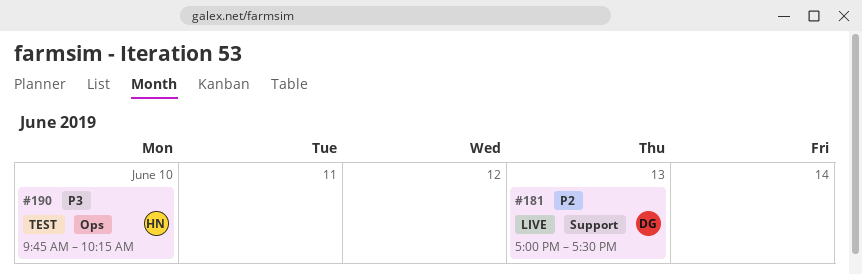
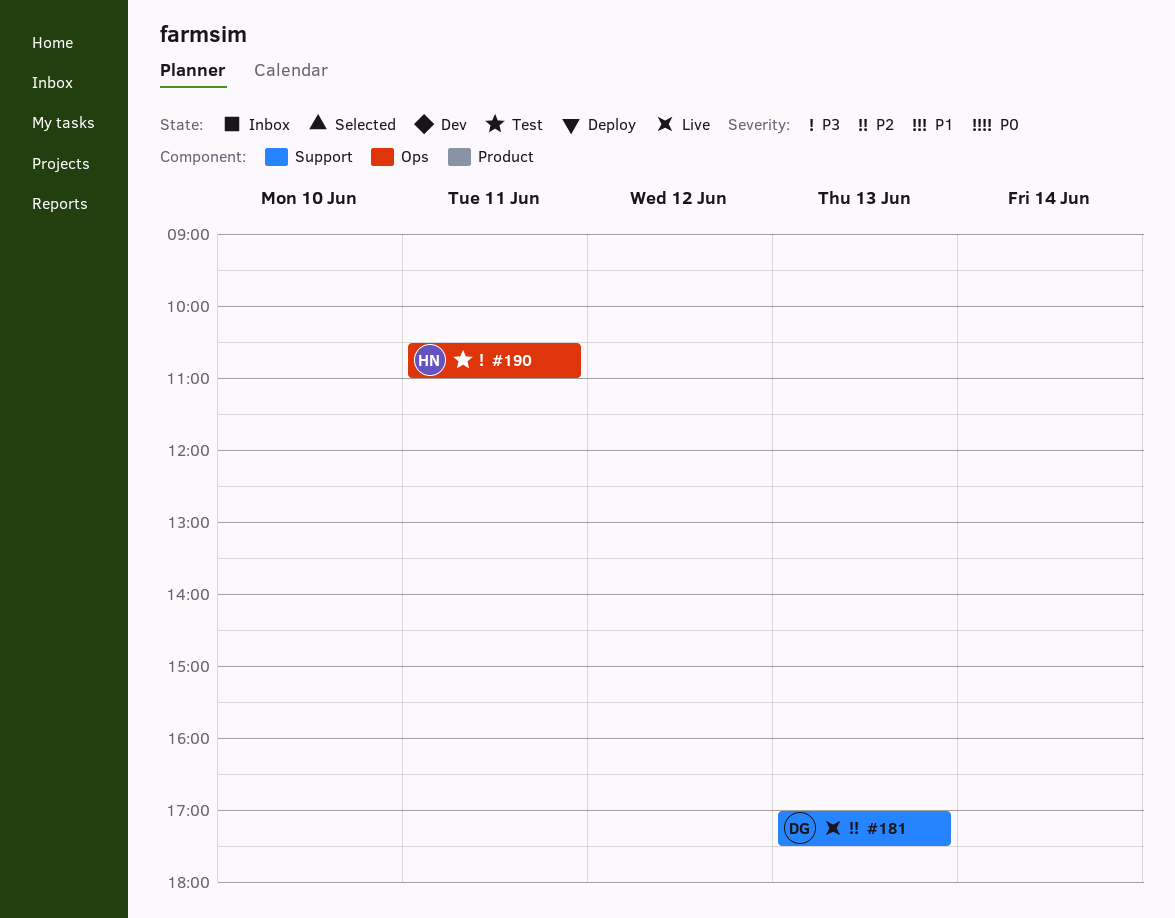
#190, day: Jun 10 -> Jun 11
#190, begins: 09:45 -> 10:30
#190, ends: 10:15 -> 11:00

